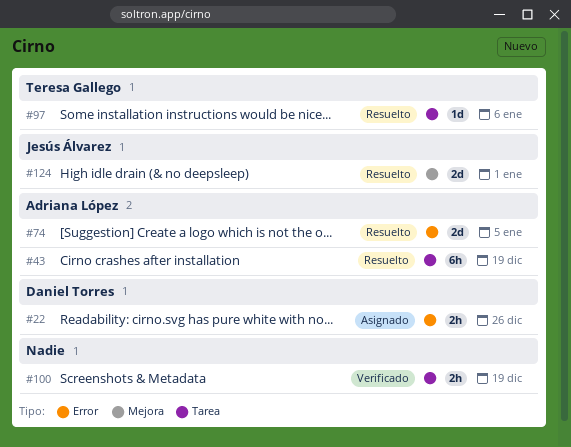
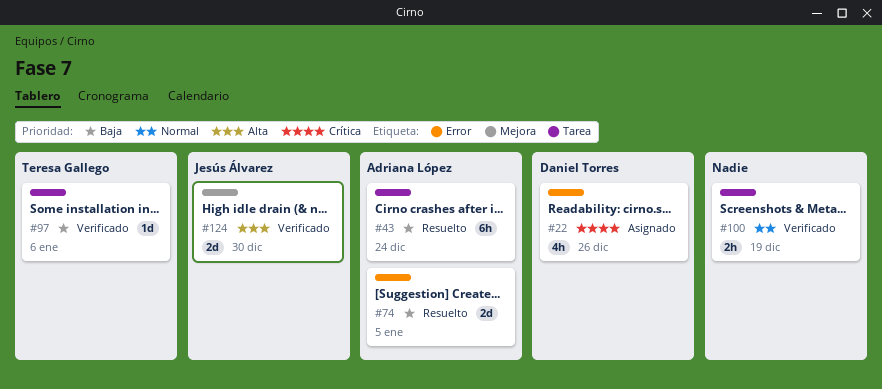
#22, estimate: 2h -> 4h
#43, due: Dec 19 -> Dec 24
#97, status: Resuelto -> Verificado
#124, status: Resuelto -> Verificado
#124, due: Jan 1 -> Dec 30

